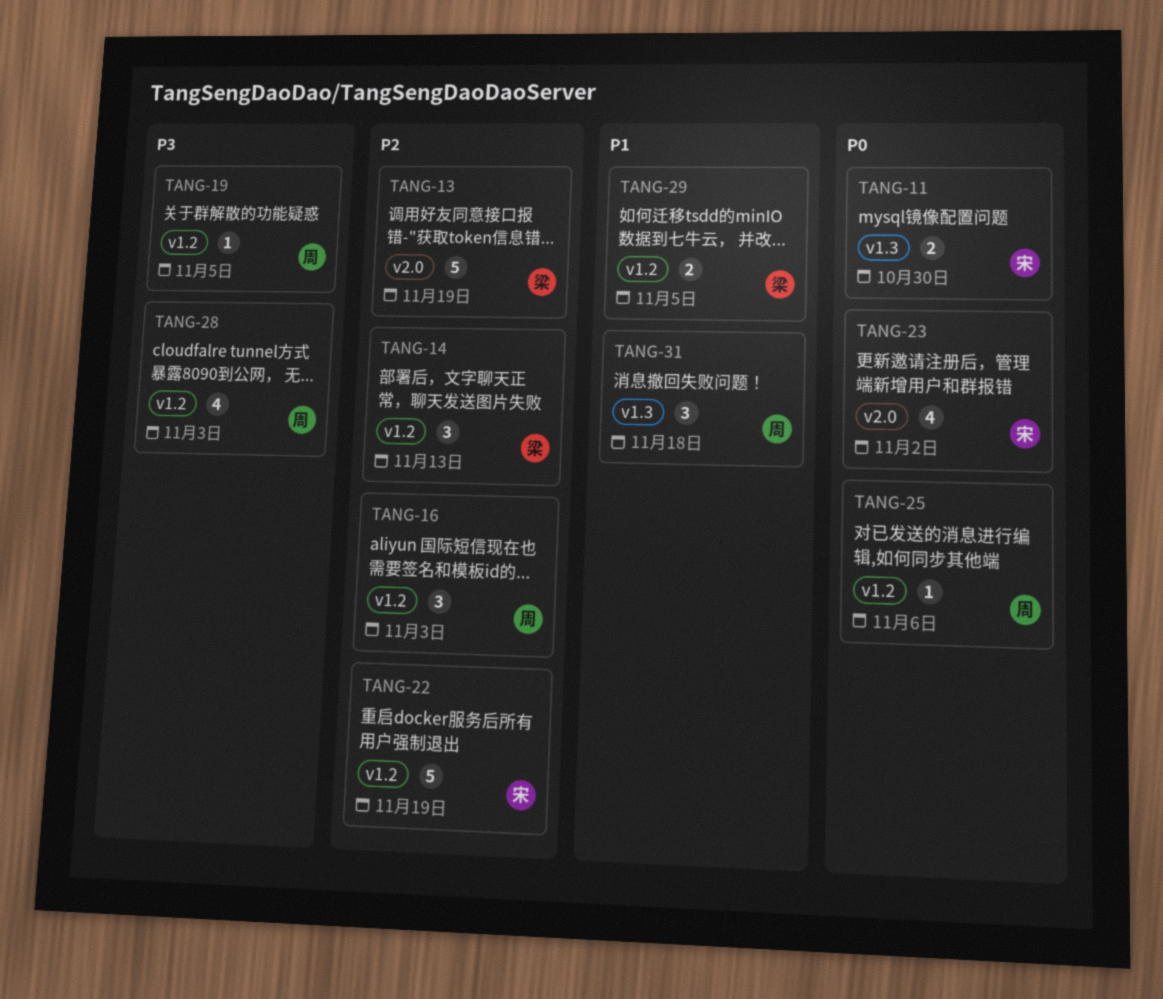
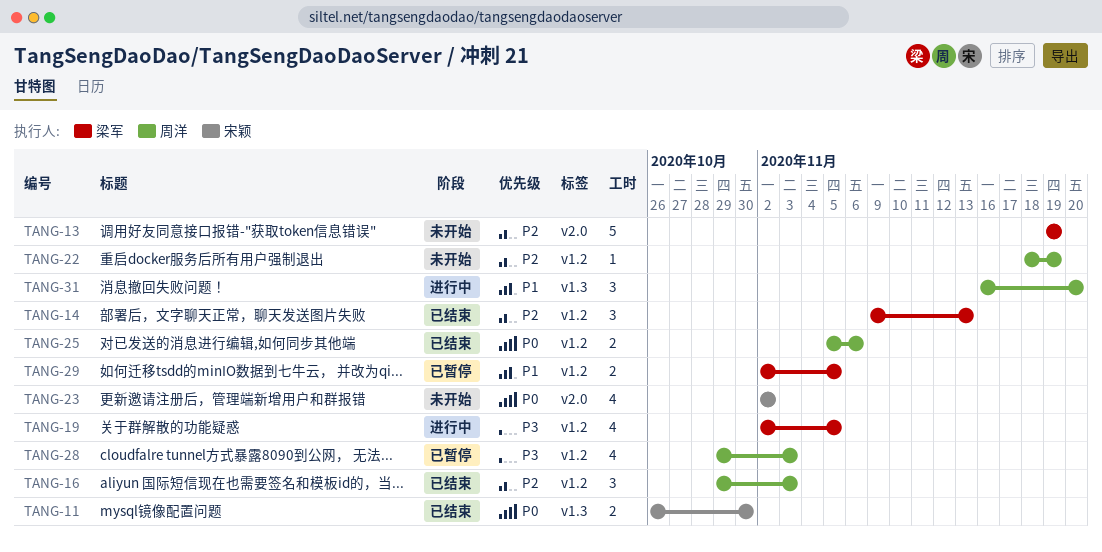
TANG-19, owner: 周洋 -> 梁军
TANG-19, estimate: 1 -> 4
TANG-22, owner: 宋颖 -> 周洋
TANG-22, estimate: 5 -> 1
TANG-25, estimate: 1 -> 2
TANG-31, due: Nov 18 -> Nov 20

